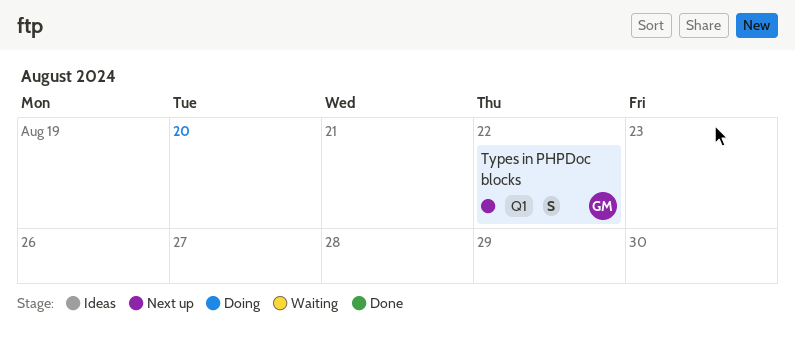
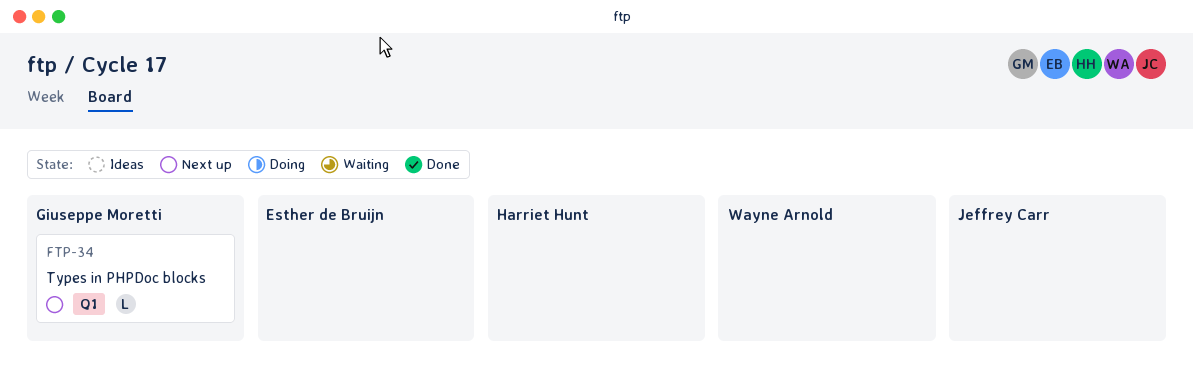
Types in PHPDoc blocks, estimate: S -> L

